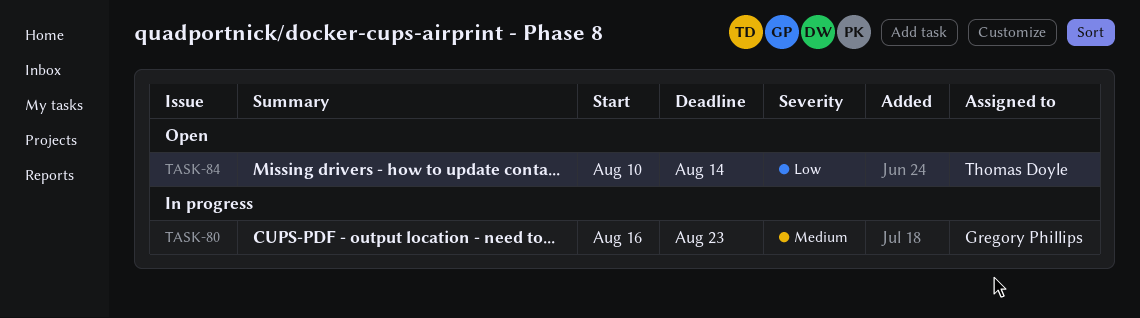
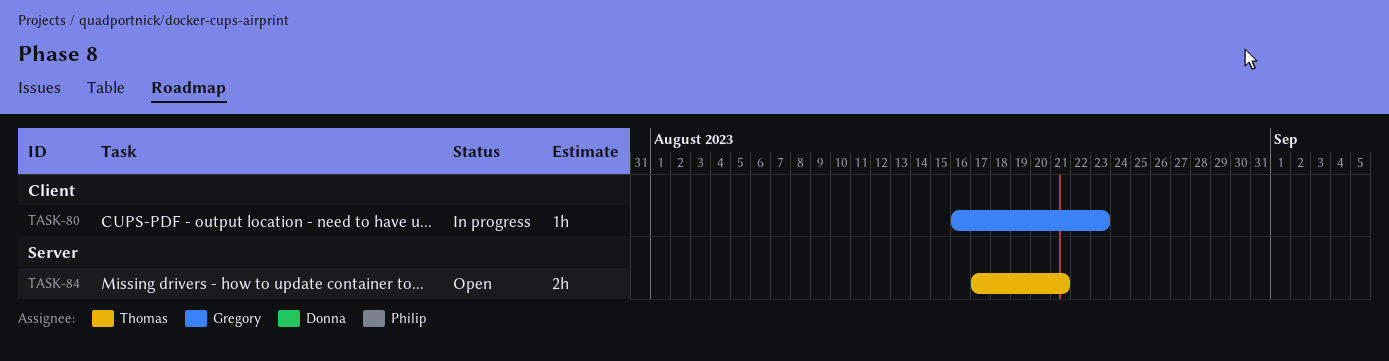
TASK-84, start: Aug 10 -> Aug 17
TASK-84, due: Aug 14 -> Aug 21

